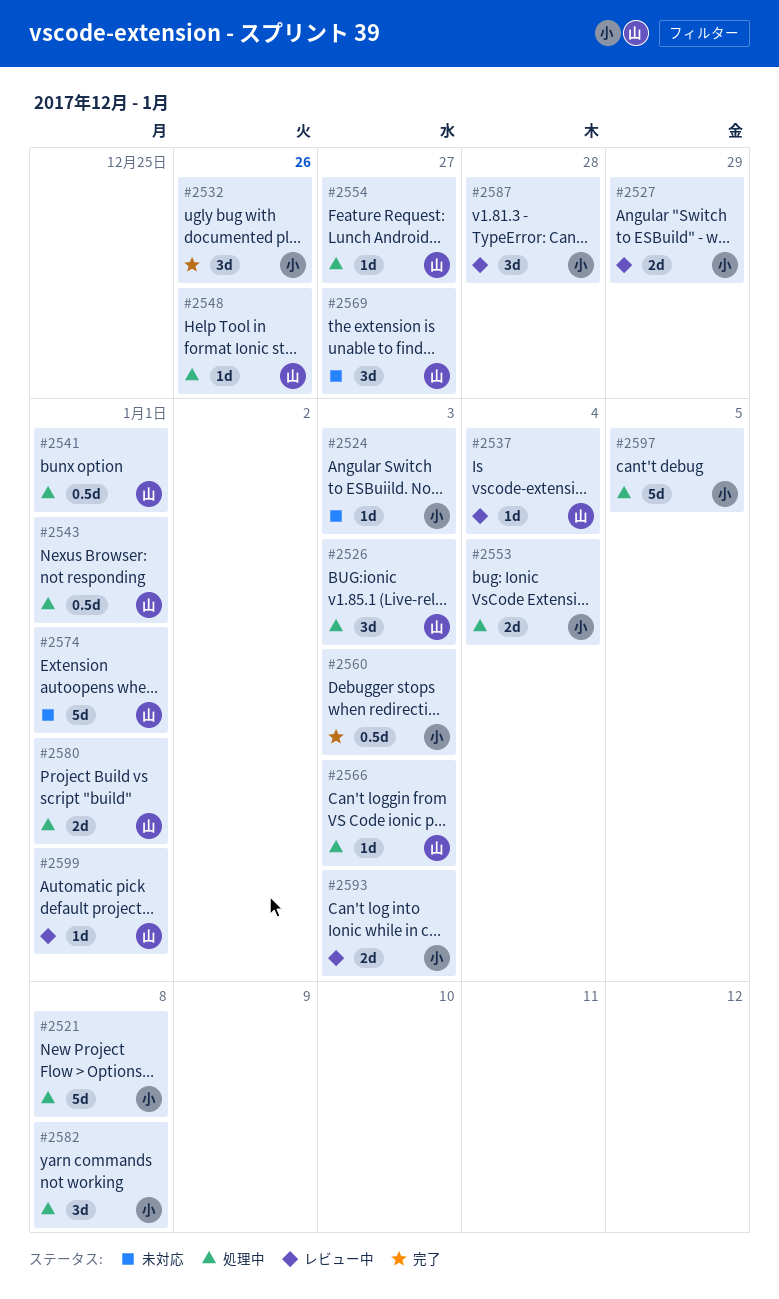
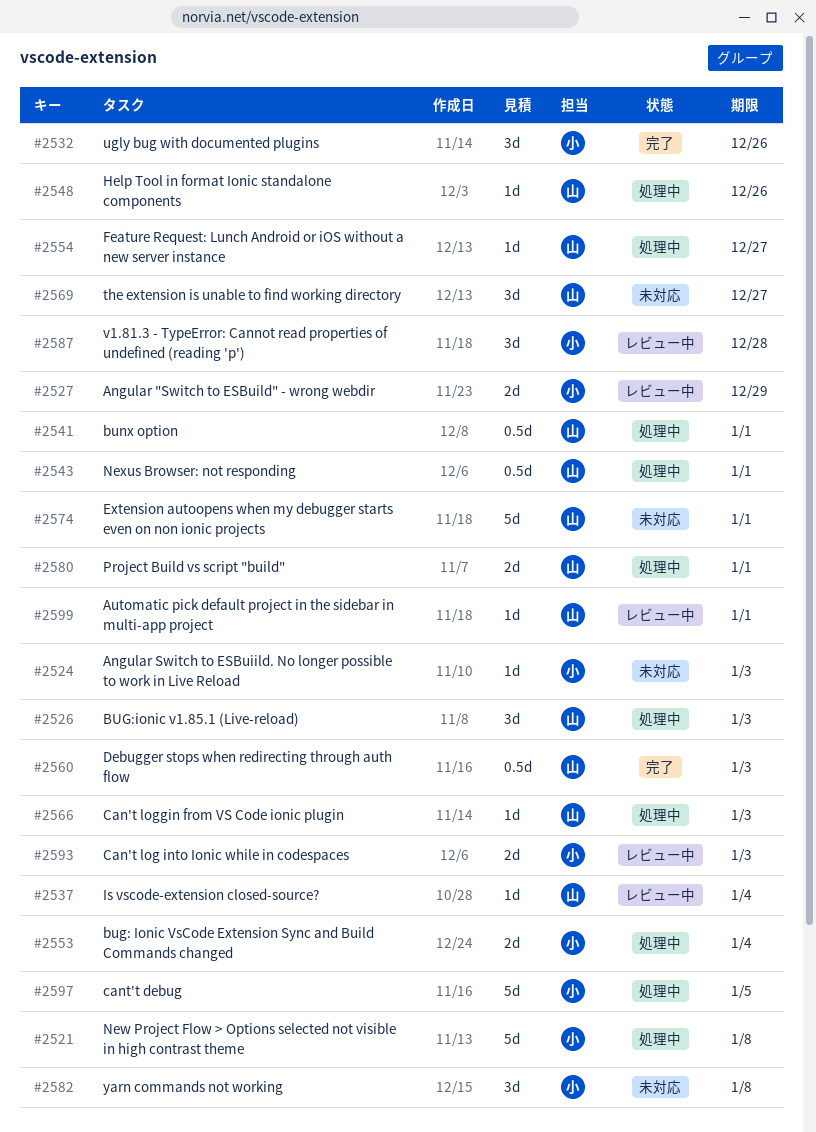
#2560, owner: 小 -> 山
#2582, status: 処理中 -> 未対応

